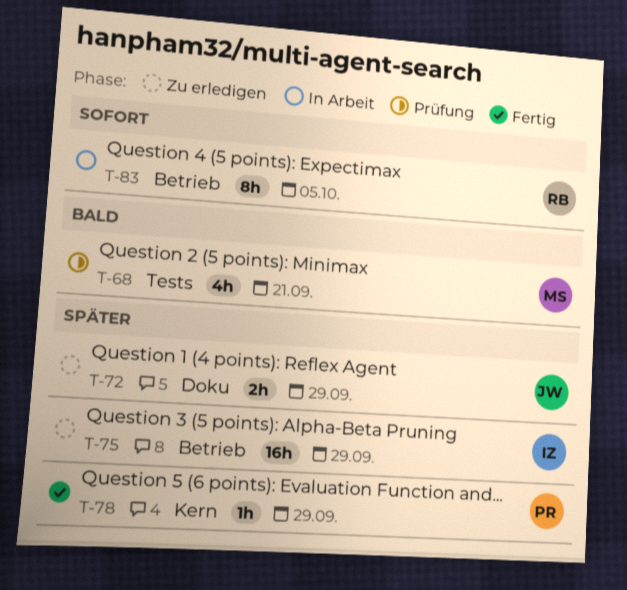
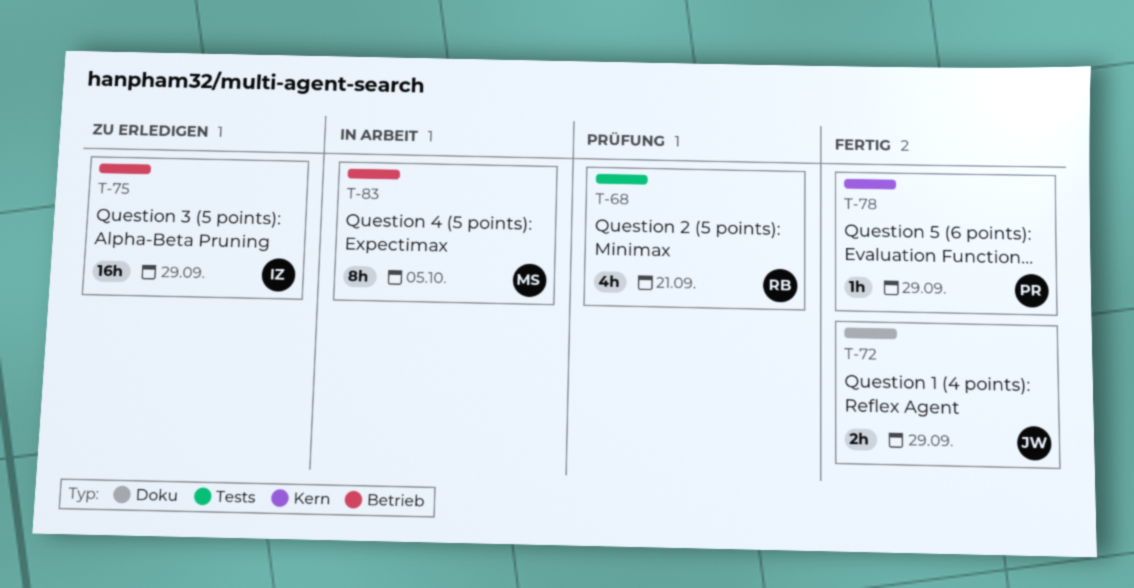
T-68, owner: MS -> RB
T-72, status: Zu erledigen -> Fertig
T-83, owner: RB -> MS

